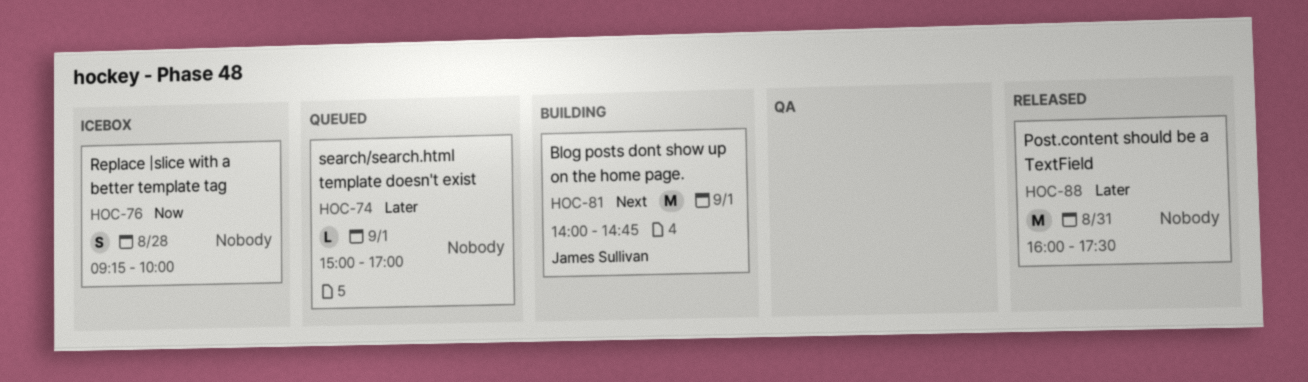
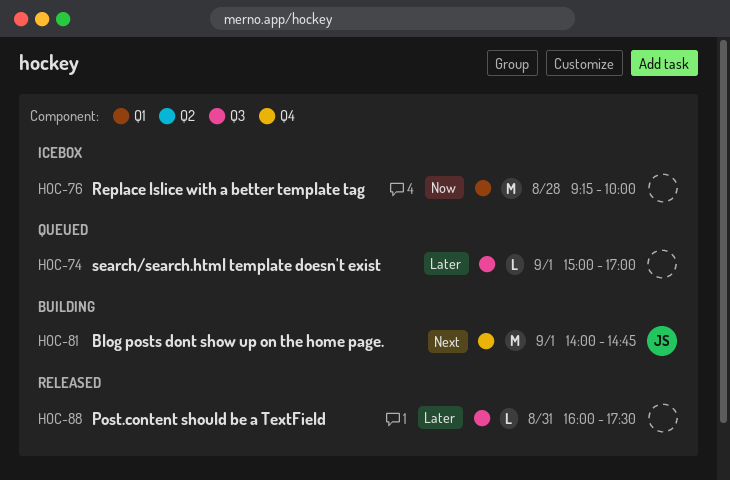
HOC-76, estimate: S -> M
HOC-88, estimate: M -> L

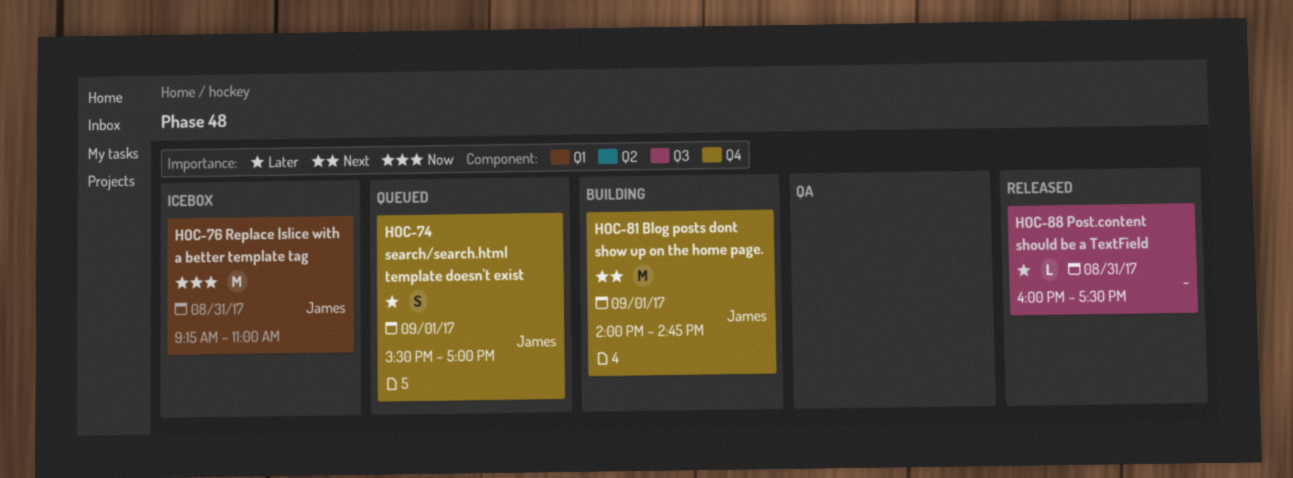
HOC-74, owner: none -> James
HOC-74, label: Q3 -> Q4
HOC-74, estimate: L -> S
HOC-74, begins: 15:00 -> 15:30
HOC-76, owner: none -> James
HOC-76, day: Aug 28 -> Aug 31
HOC-76, ends: 10:00 -> 11:00

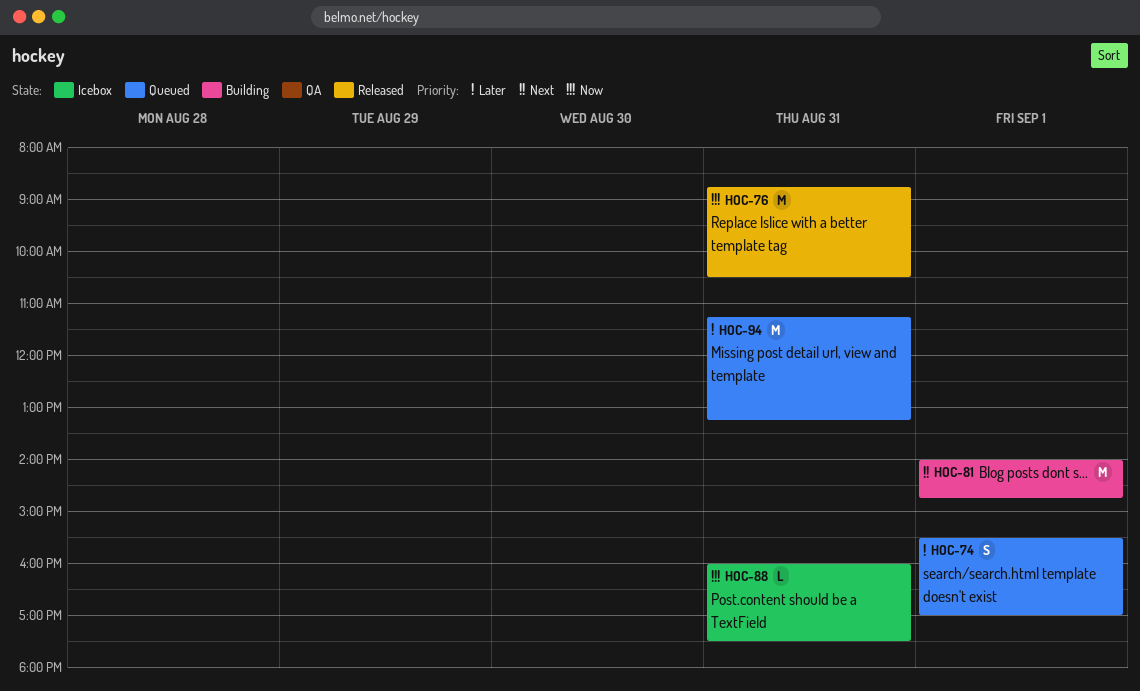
HOC-76, status: Icebox -> Released
HOC-76, begins: 09:15 -> 08:45
HOC-76, ends: 11:00 -> 10:30
HOC-88, status: Released -> Icebox
HOC-88, priority: Later -> Now
HOC-94: none -> present

